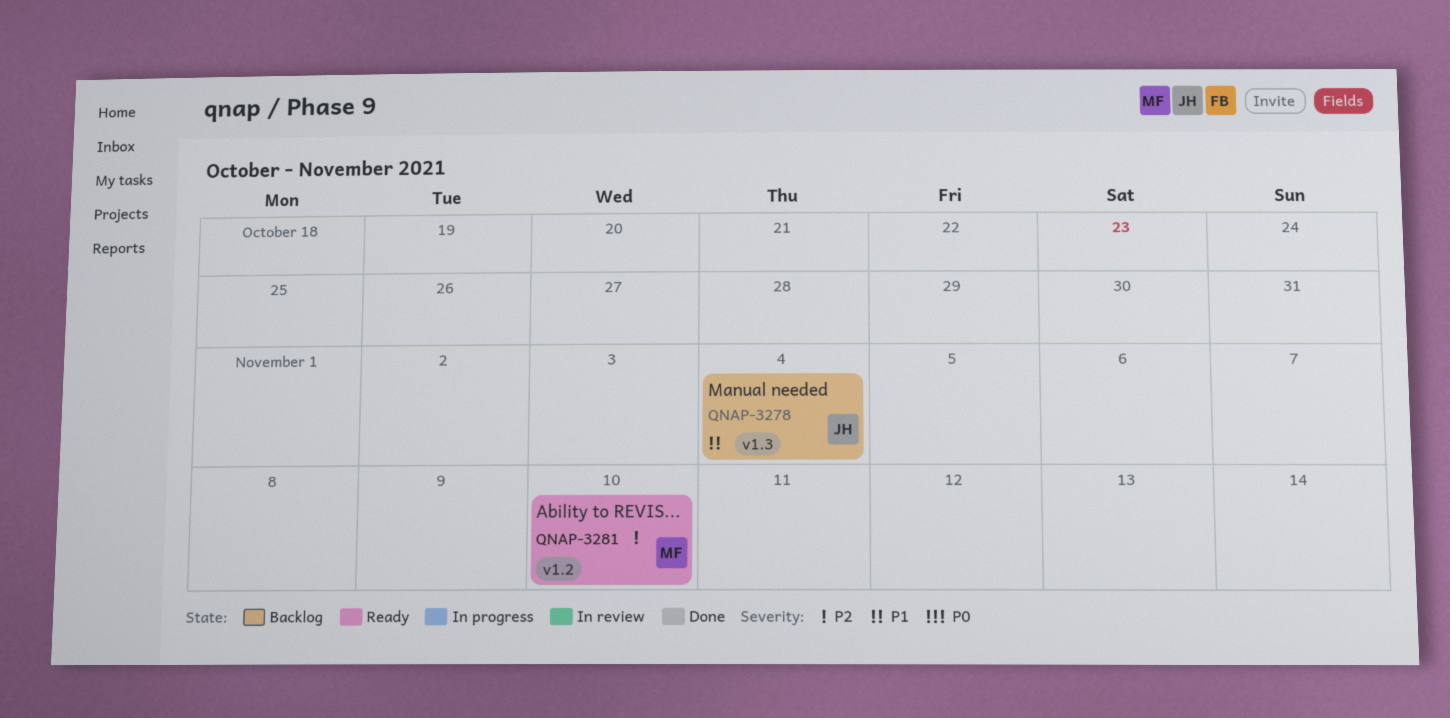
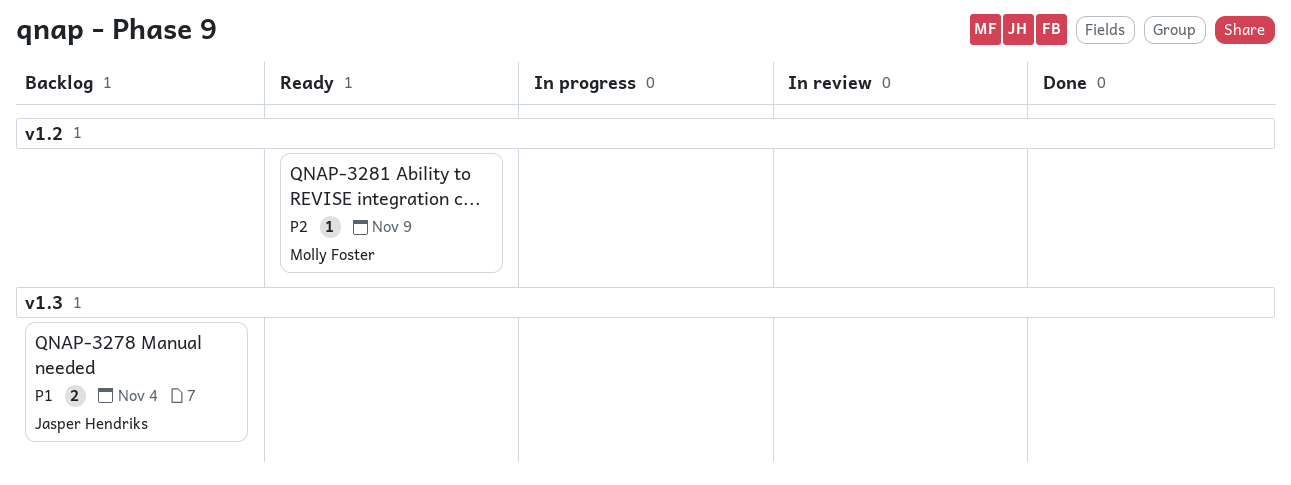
QNAP-3281, due: Nov 10 -> Nov 9

